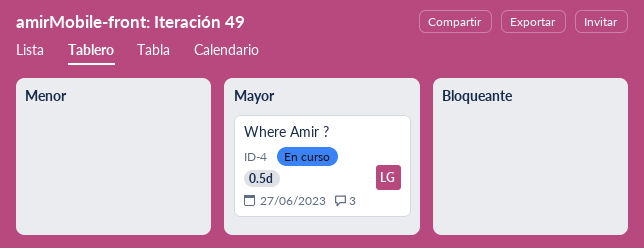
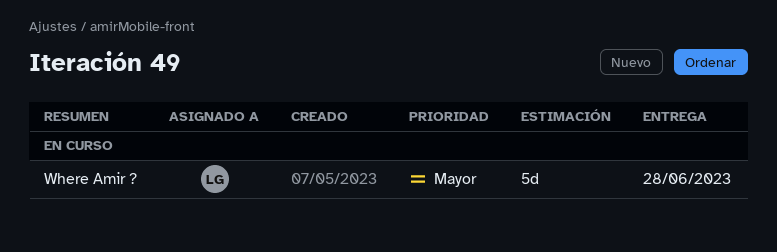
Where Amir ?, estimate: 0.5d -> 5d
Where Amir ?, due: Jun 27 -> Jun 28

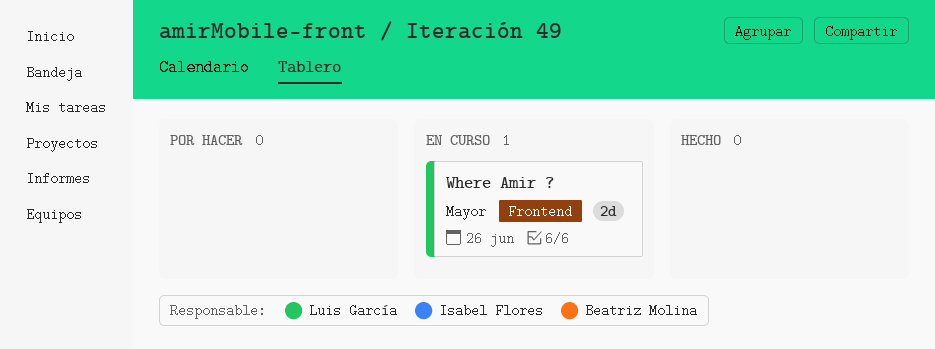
Where Amir ?, estimate: 5d -> 2d
Where Amir ?, due: Jun 28 -> Jun 26

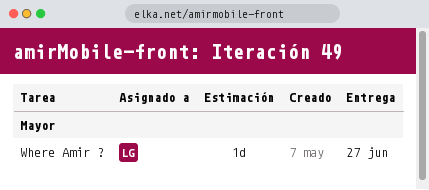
Where Amir ?, estimate: 2d -> 1d
Where Amir ?, due: Jun 26 -> Jun 27

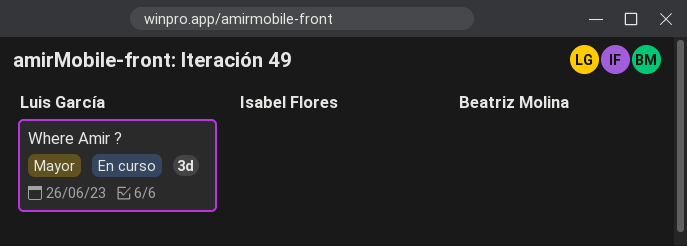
Where Amir ?, estimate: 1d -> 3d
Where Amir ?, due: Jun 27 -> Jun 26

